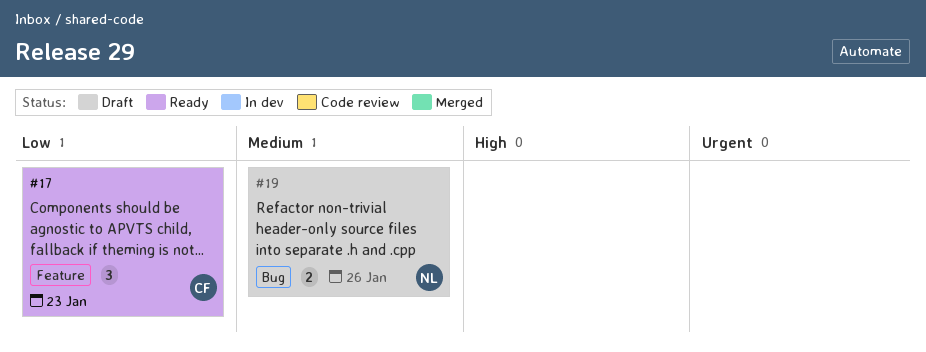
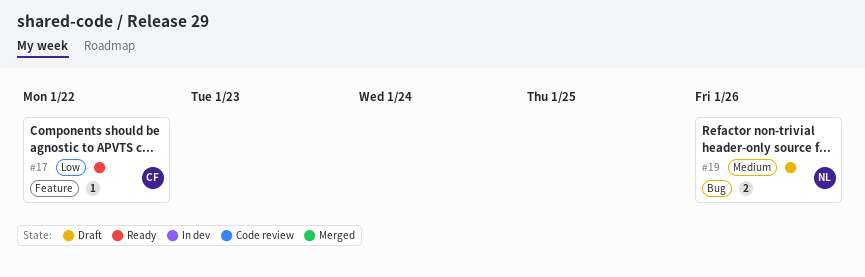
#17, estimate: 3 -> 1
#17, due: Jan 23 -> Jan 22

